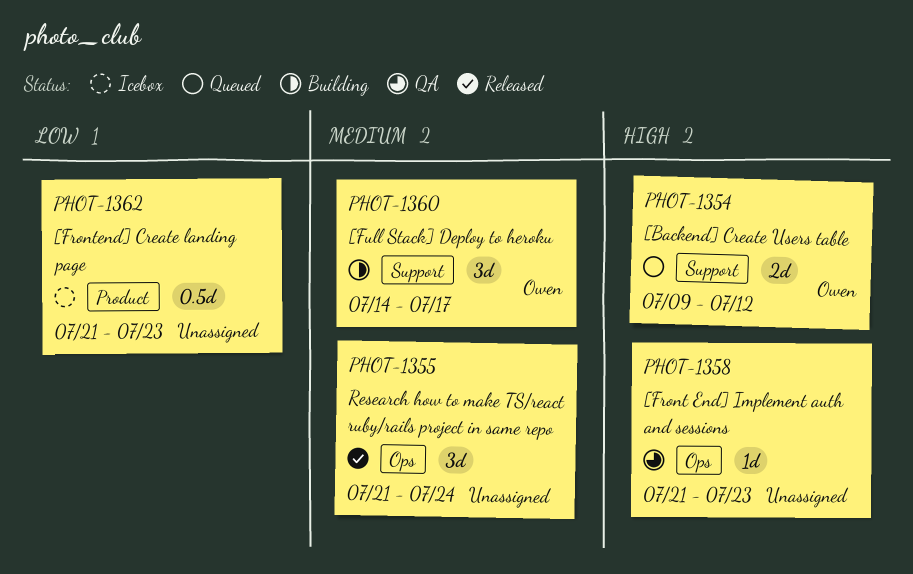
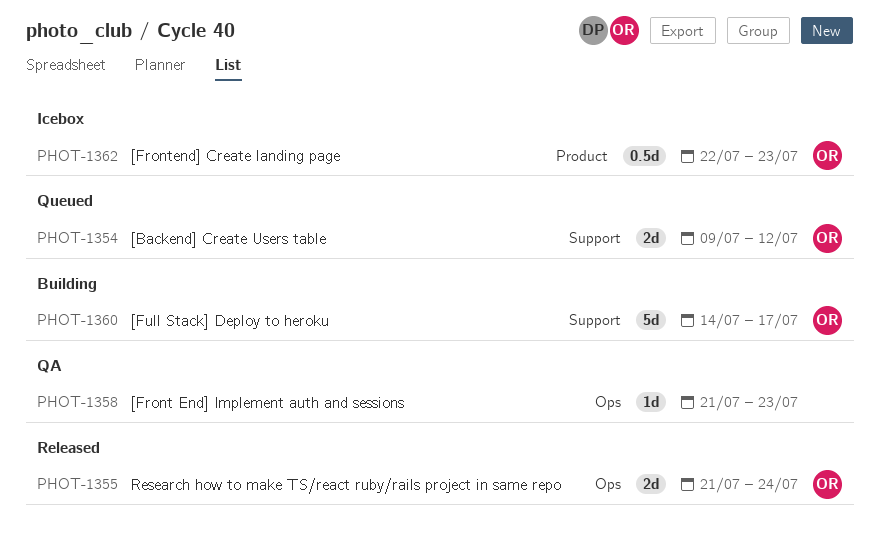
PHOT-1355, owner: none -> Owen
PHOT-1355, estimate: 3d -> 2d
PHOT-1360, estimate: 3d -> 5d
PHOT-1362, owner: none -> Owen
PHOT-1362, start: Jul 21 -> Jul 22

